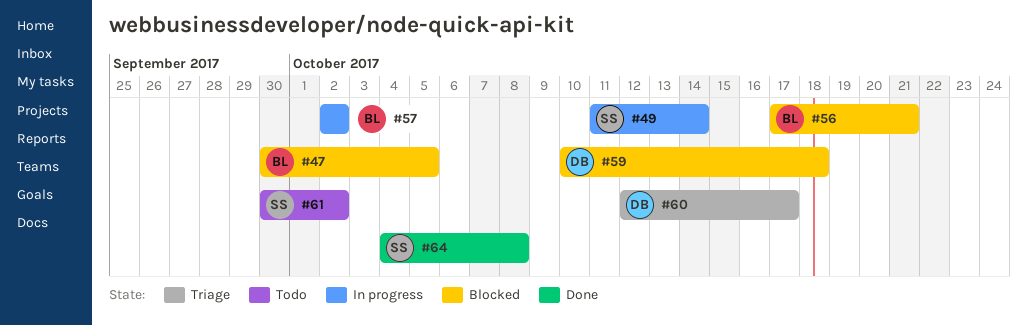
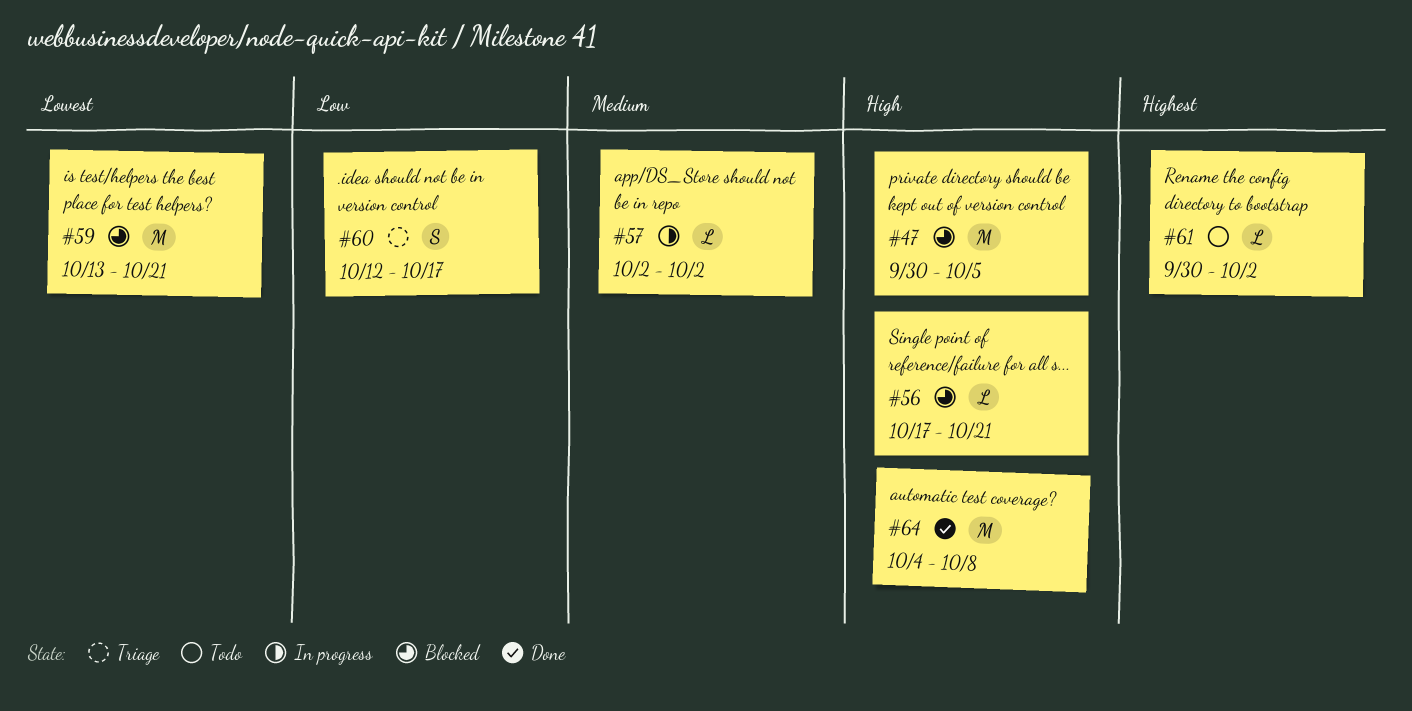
#49: present -> none
#59, start: Oct 10 -> Oct 13
#59, due: Oct 18 -> Oct 21

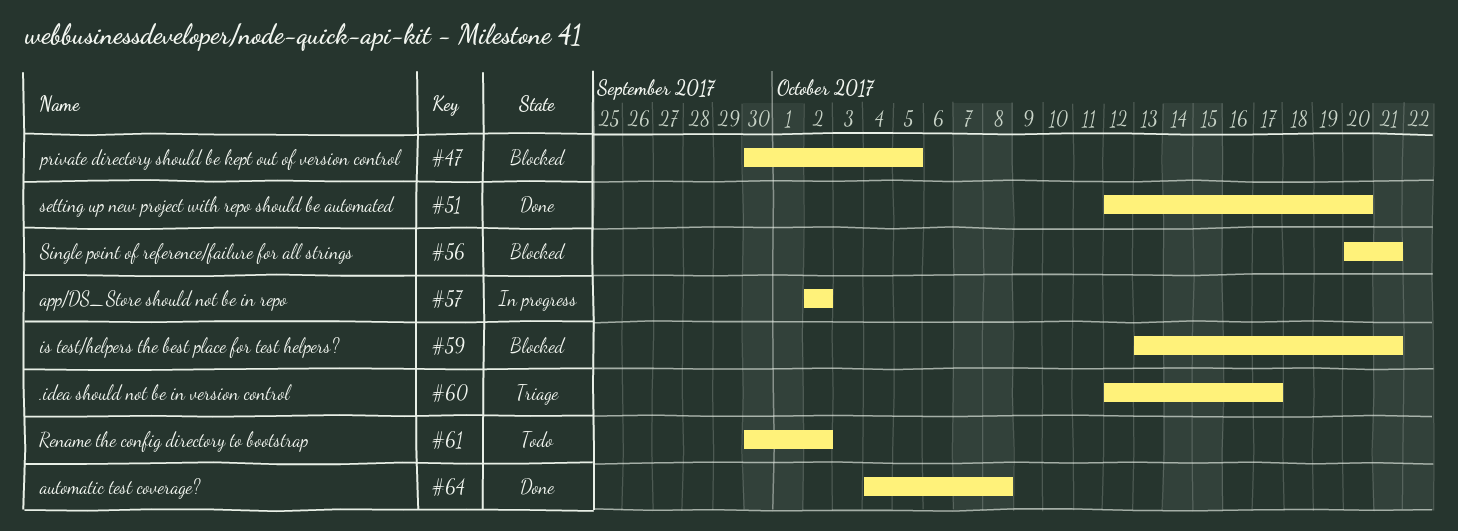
#51: none -> present
#56, start: Oct 17 -> Oct 20

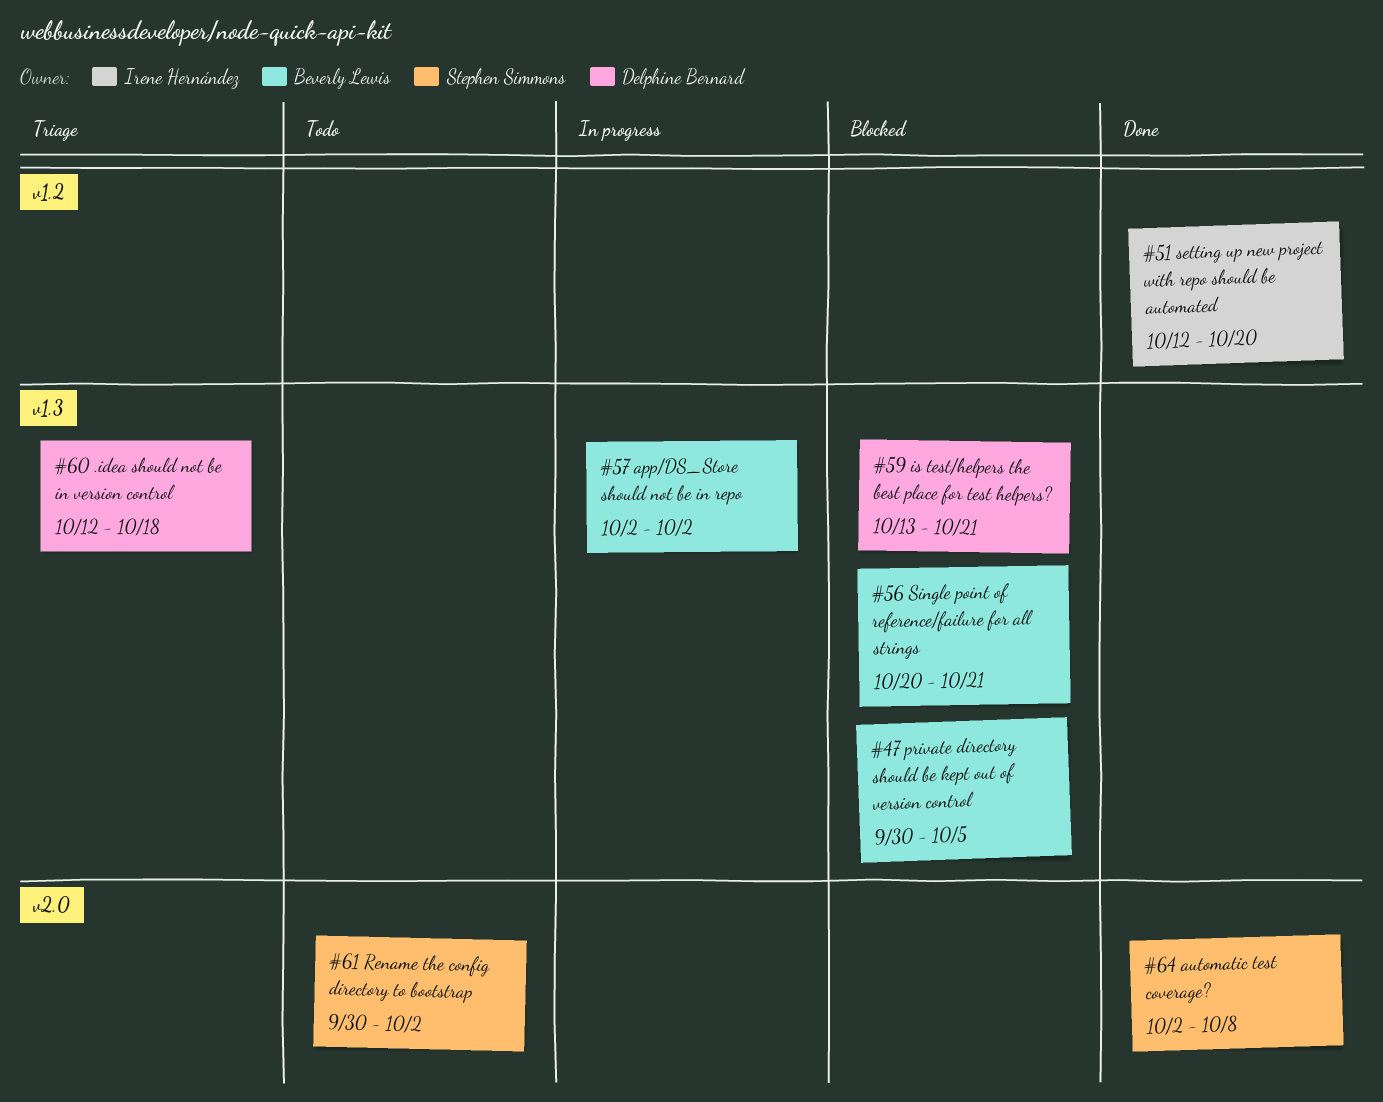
#60, due: Oct 17 -> Oct 18
#64, start: Oct 4 -> Oct 2

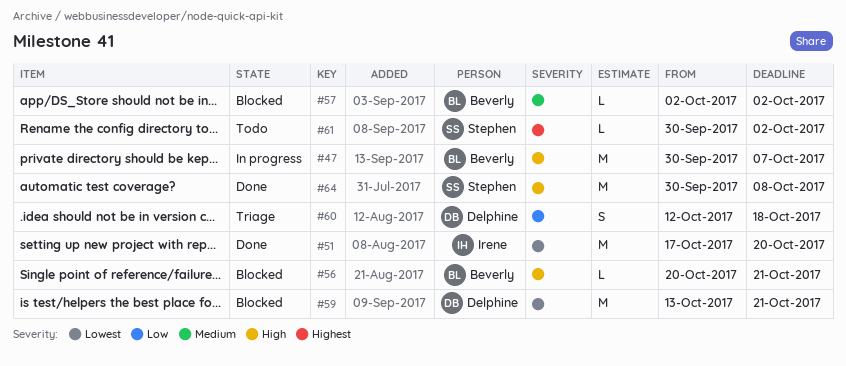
#47, status: Blocked -> In progress
#47, due: Oct 5 -> Oct 7
#51, start: Oct 12 -> Oct 17
#57, status: In progress -> Blocked
#64, start: Oct 2 -> Sep 30

